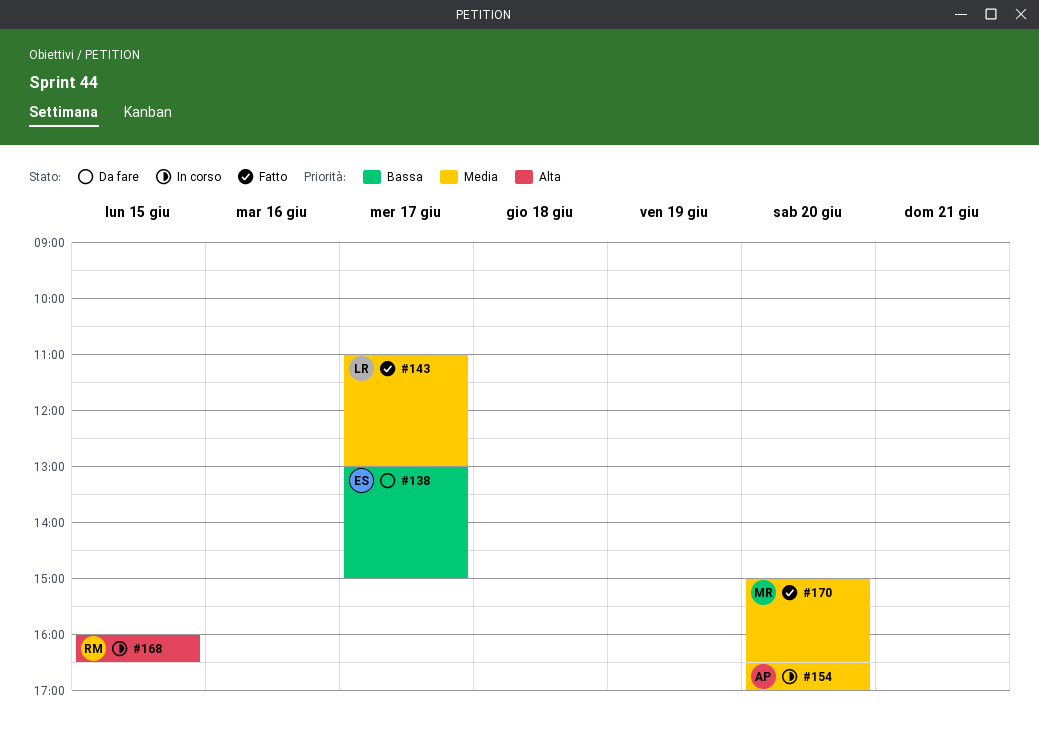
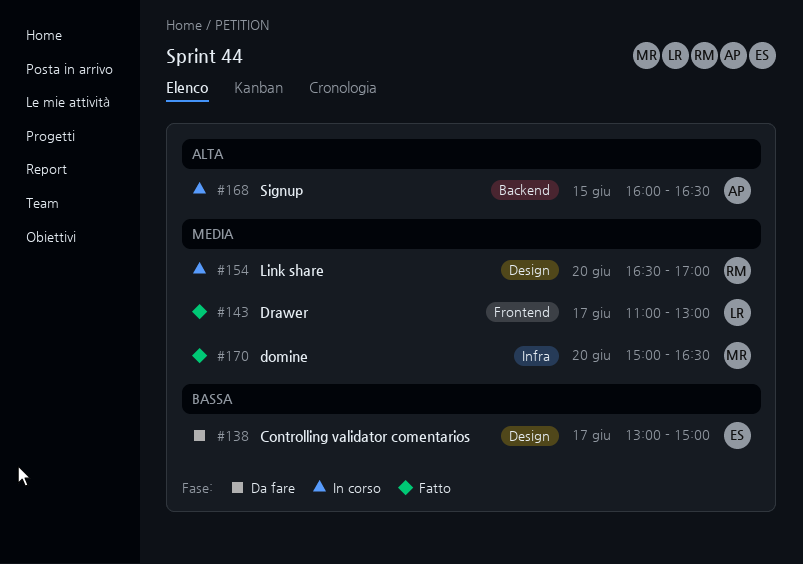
#154, owner: AP -> RM
#168, owner: RM -> AP

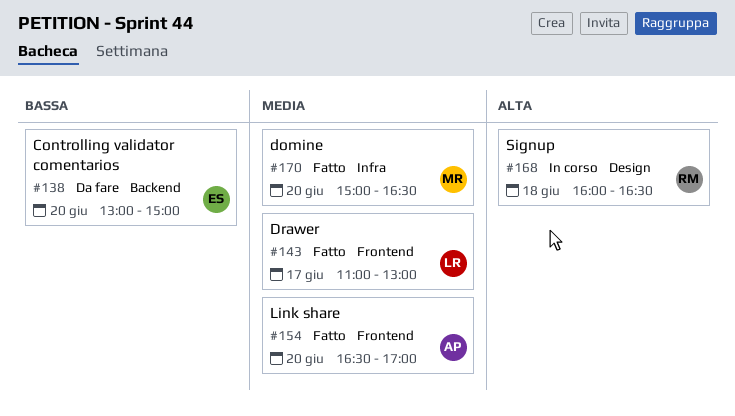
#138, label: Design -> Backend
#138, day: Jun 17 -> Jun 20
#154, status: In corso -> Fatto
#154, owner: RM -> AP
#154, label: Design -> Frontend
#168, owner: AP -> RM
#168, label: Backend -> Design
#168, day: Jun 15 -> Jun 18

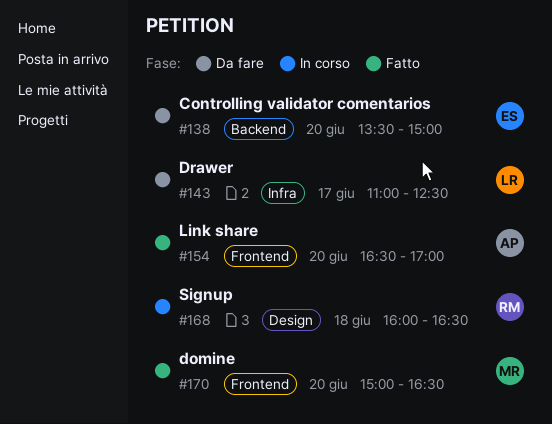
#138, begins: 13:00 -> 13:30
#143, status: Fatto -> Da fare
#143, label: Frontend -> Infra
#143, ends: 13:00 -> 12:30
#170, label: Infra -> Frontend

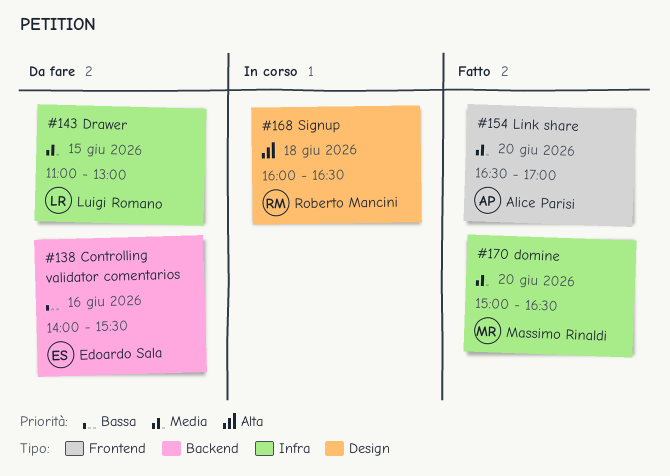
#138, day: Jun 20 -> Jun 16
#138, begins: 13:30 -> 14:00
#138, ends: 15:00 -> 15:30
#143, day: Jun 17 -> Jun 15
#143, ends: 12:30 -> 13:00
#170, label: Frontend -> Infra

